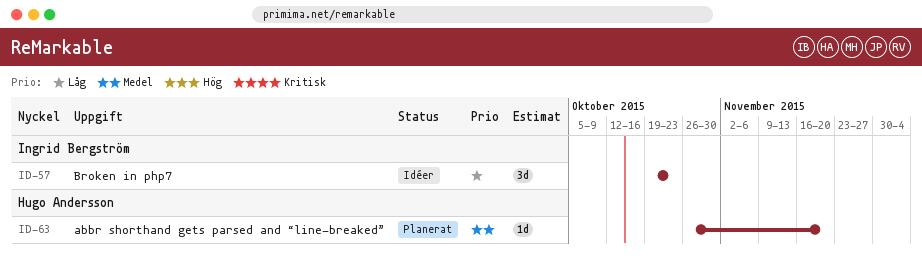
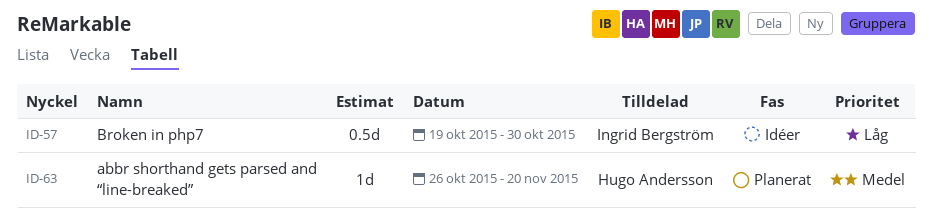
ID-57, estimate: 3d -> 0.5d
ID-57, due: Oct 23 -> Oct 30

